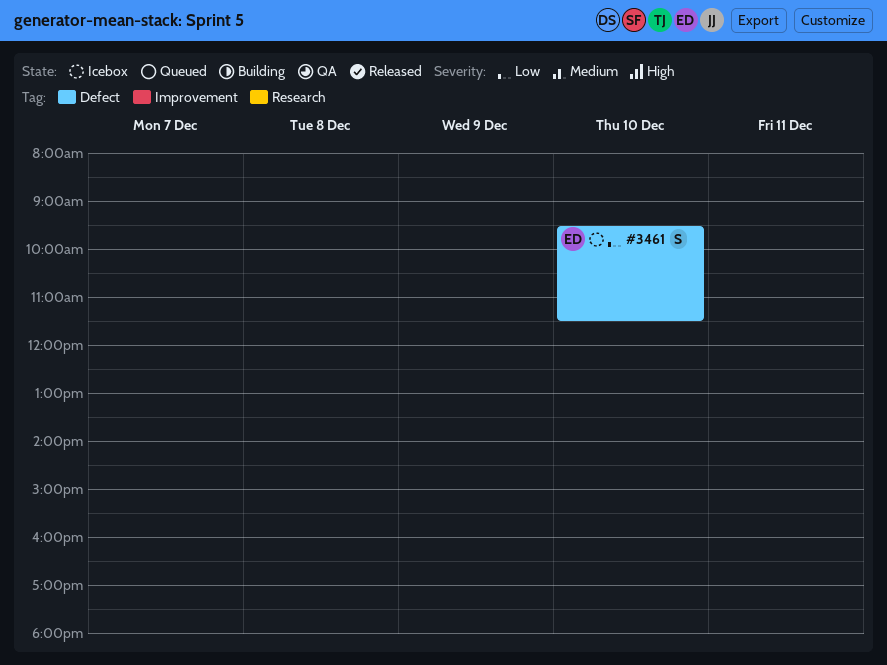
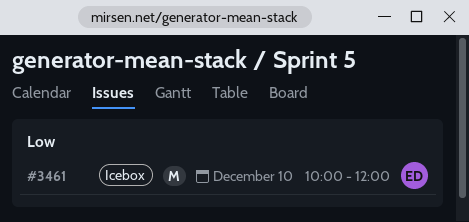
#3461, estimate: S -> M
#3461, begins: 09:30 -> 10:00
#3461, ends: 11:30 -> 12:00

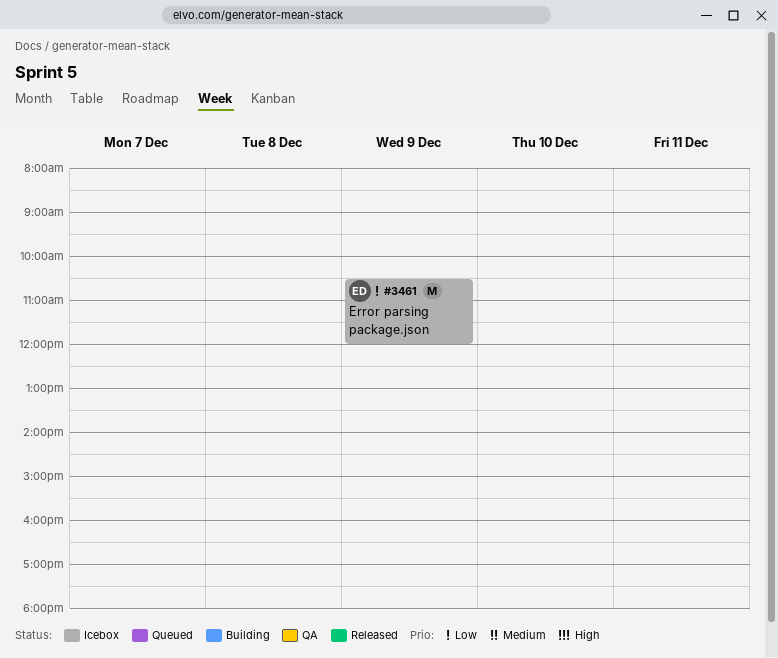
#3461, day: Dec 10 -> Dec 9
#3461, begins: 10:00 -> 10:30

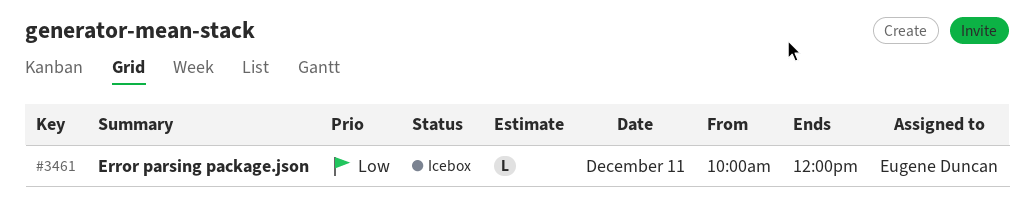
#3461, estimate: M -> L
#3461, day: Dec 9 -> Dec 11
#3461, begins: 10:30 -> 10:00

